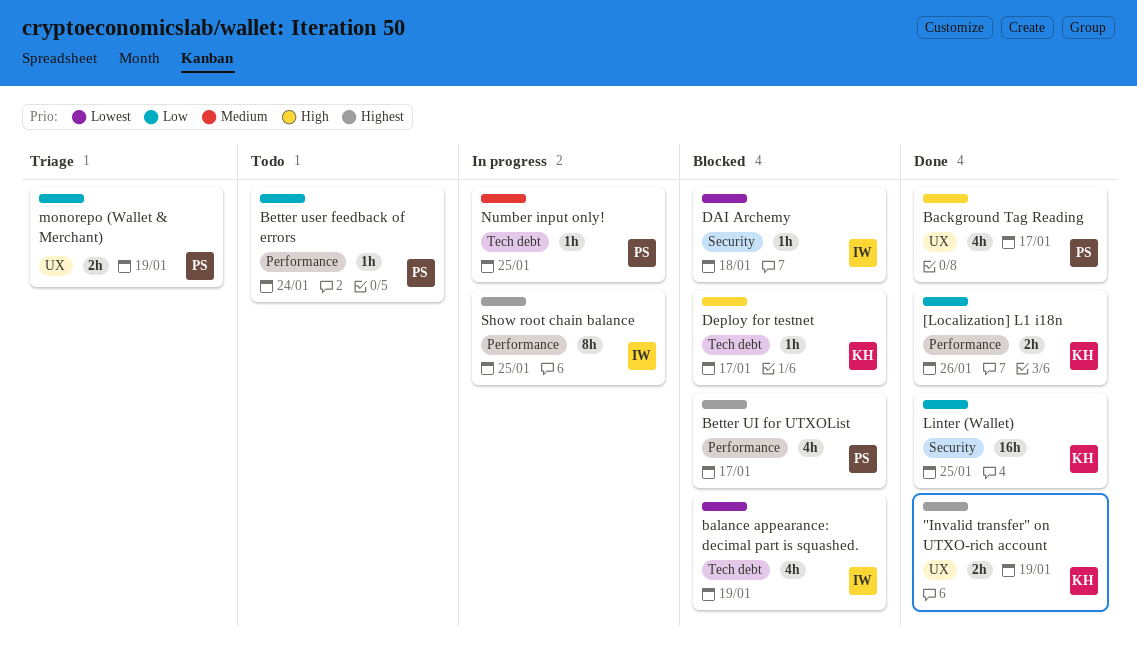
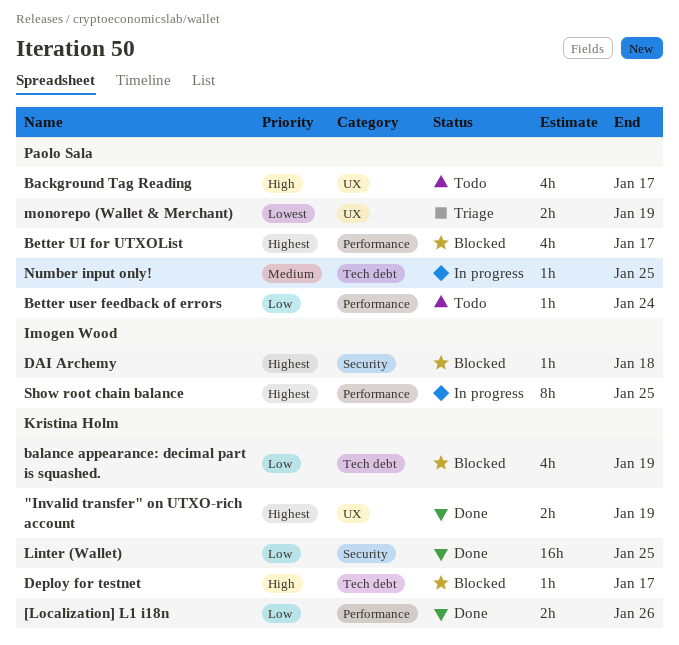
Background Tag Reading, status: Done -> Todo
balance appearance: decimal part is squashed., owner: Imogen Wood -> Kristina Holm
balance appearance: decimal part is squashed., priority: Lowest -> Low
DAI Archemy, priority: Lowest -> Highest
monorepo (Wallet & Merchant), priority: Low -> Lowest

